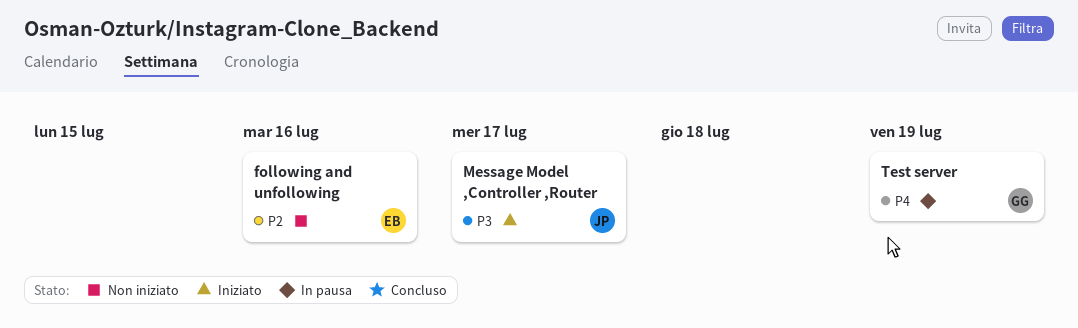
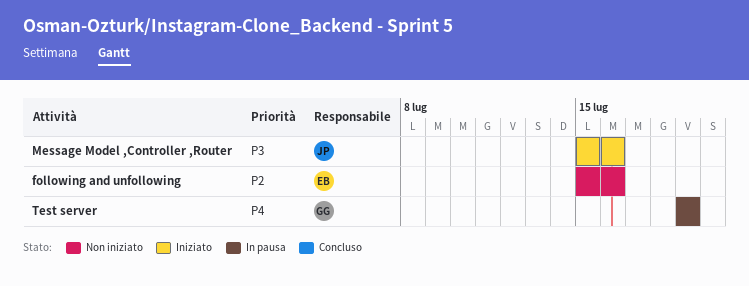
Message Model ,Controller ,Router, due: Jul 17 -> Jul 16

